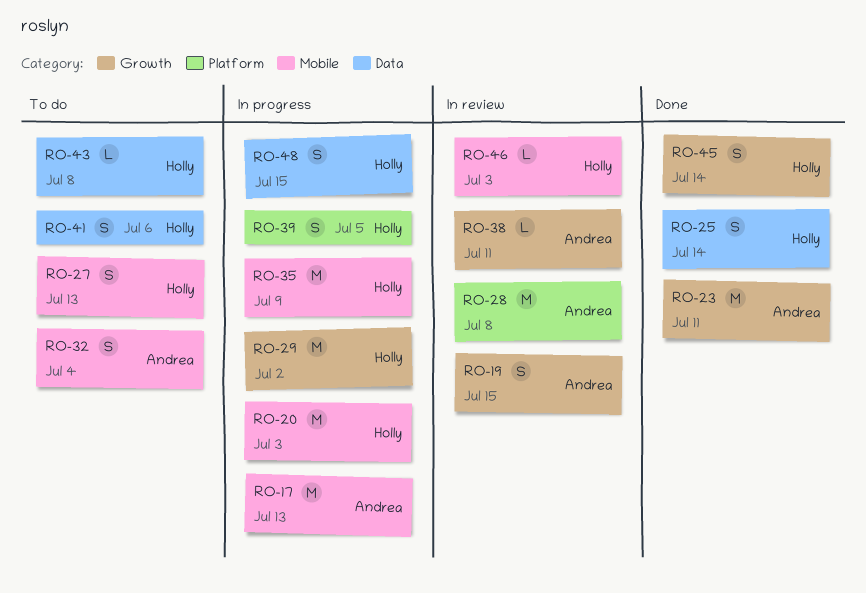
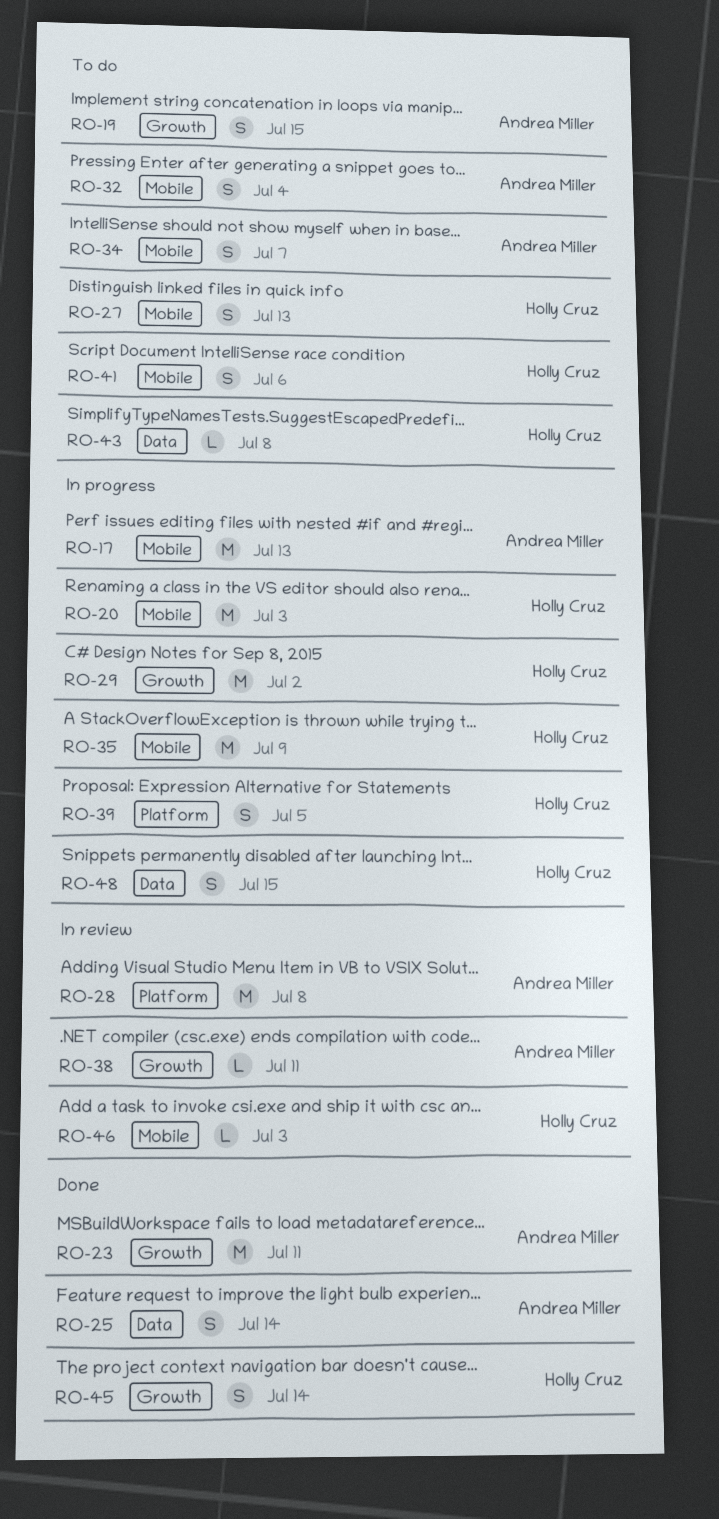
RO-19, status: In review -> To do
RO-25, owner: Holly Cruz -> Andrea Miller
RO-34: none -> present
RO-41, label: Data -> Mobile

